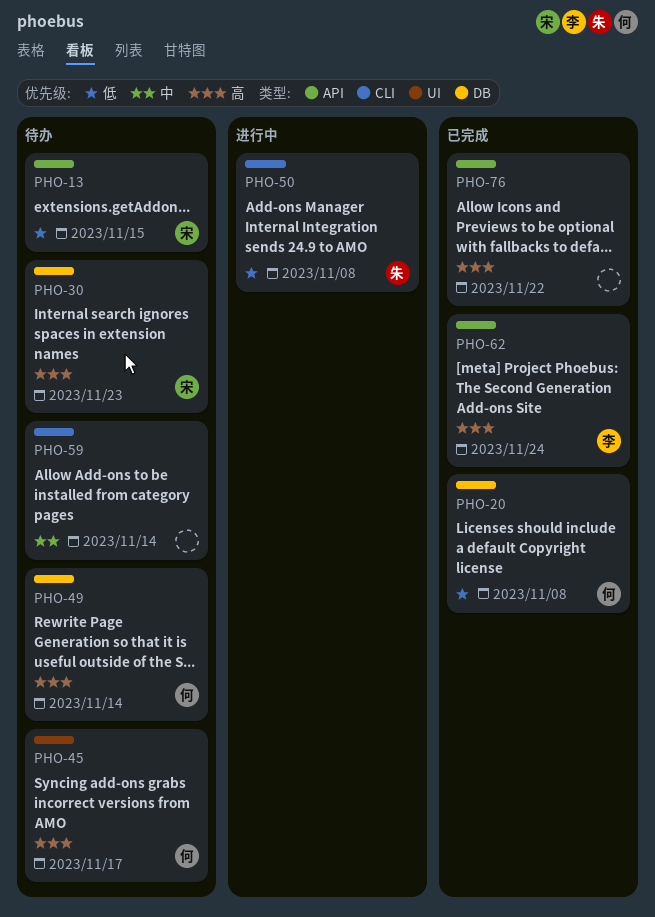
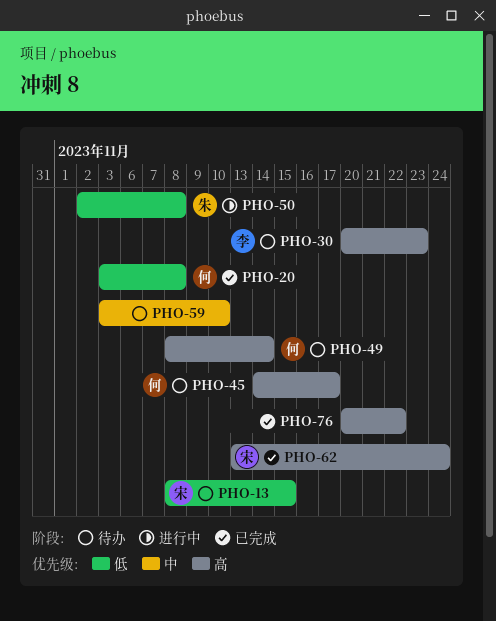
PHO-30, owner: 宋 -> 李
PHO-59, due: Nov 14 -> Nov 10
PHO-62, owner: 李 -> 宋

